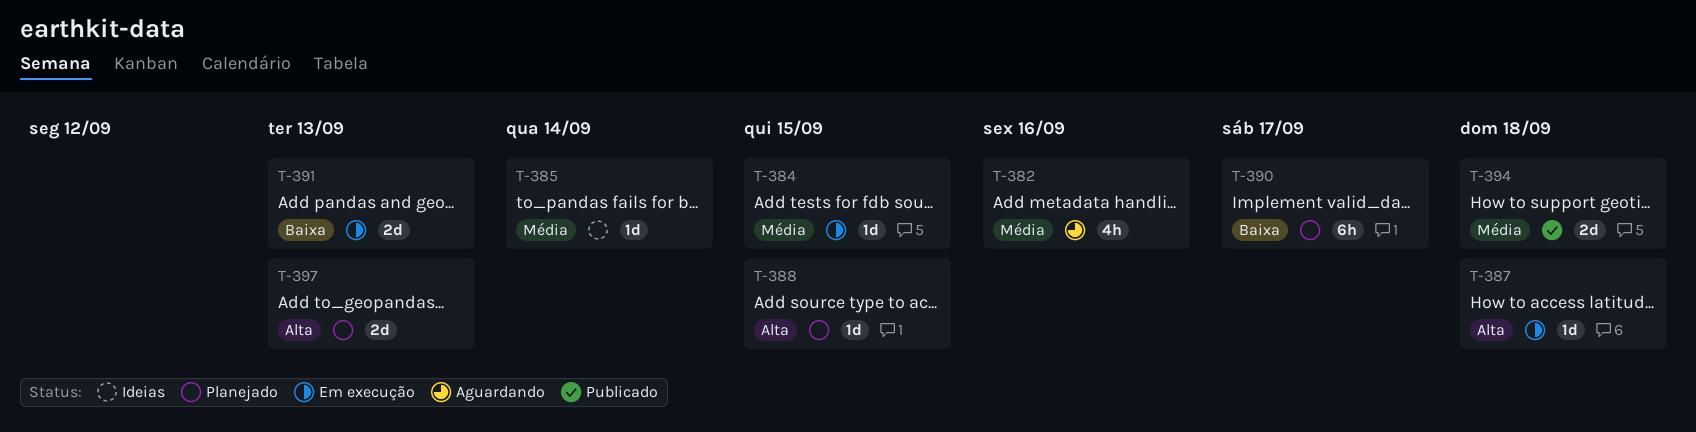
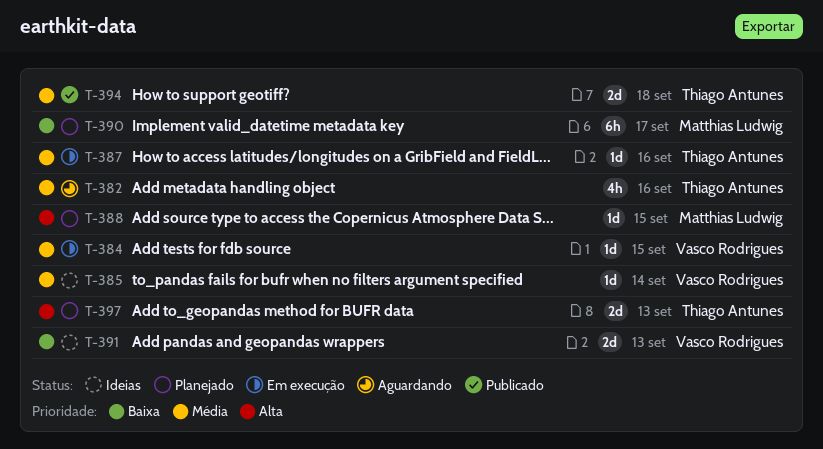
T-387, priority: Alta -> Média
T-387, due: Sep 18 -> Sep 16
T-391, status: Em execução -> Ideias

